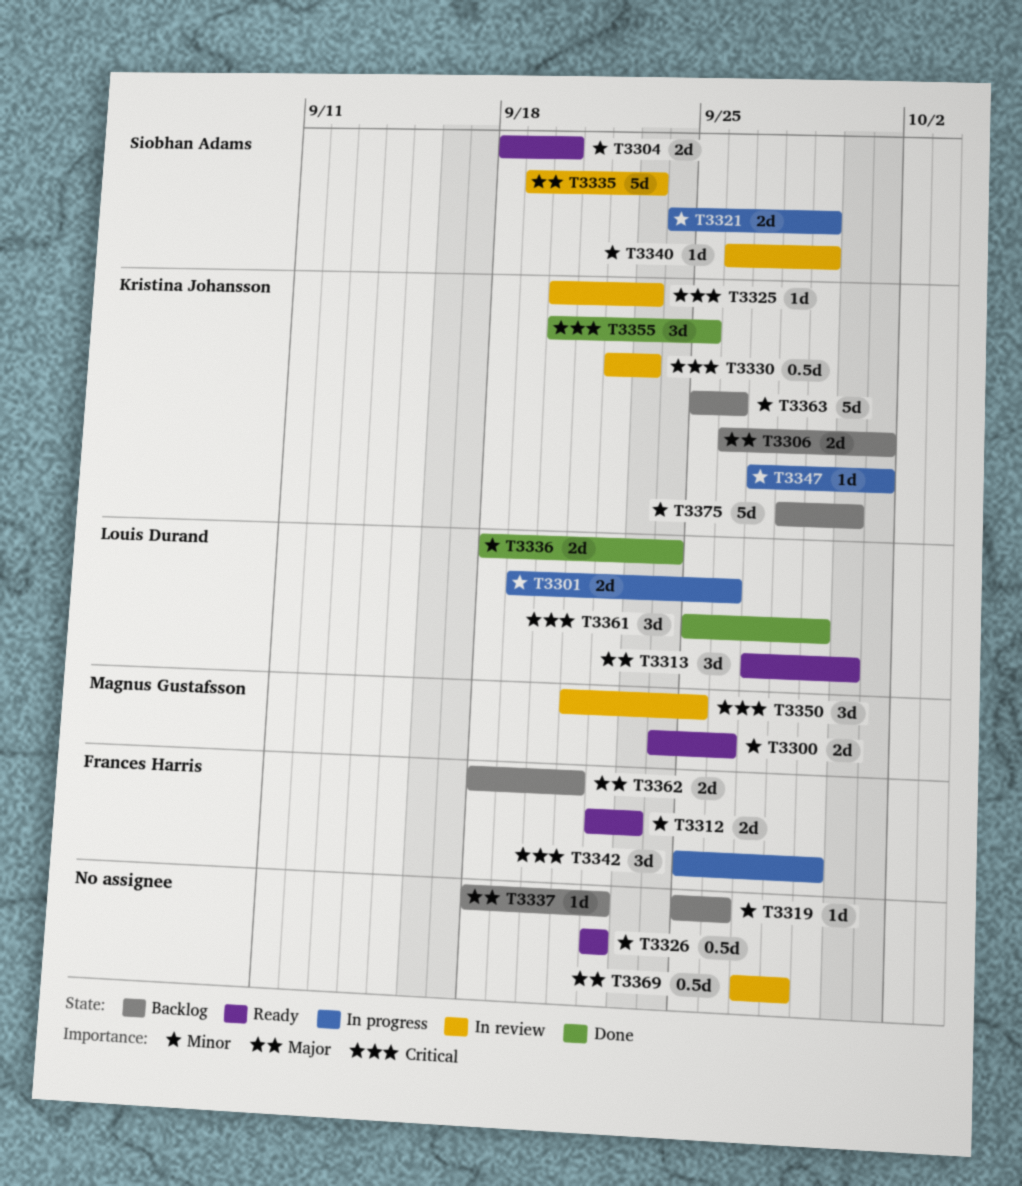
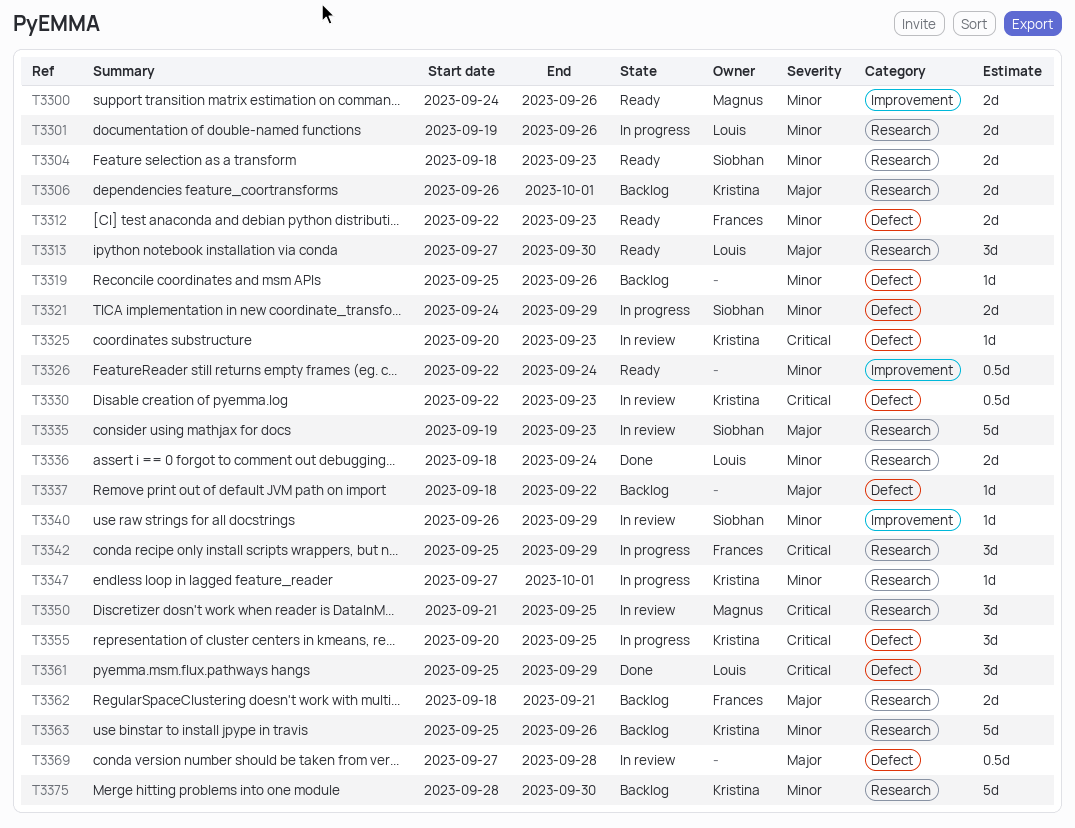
T3304, due: Sep 20 -> Sep 23
T3326, due: Sep 22 -> Sep 24
T3355, status: Done -> In progress

